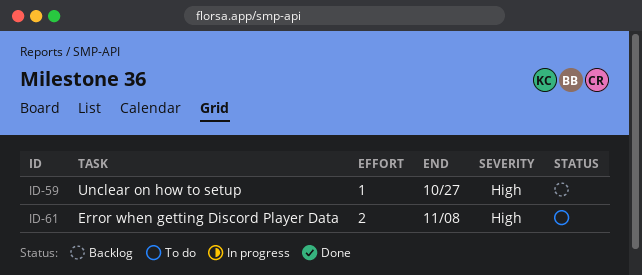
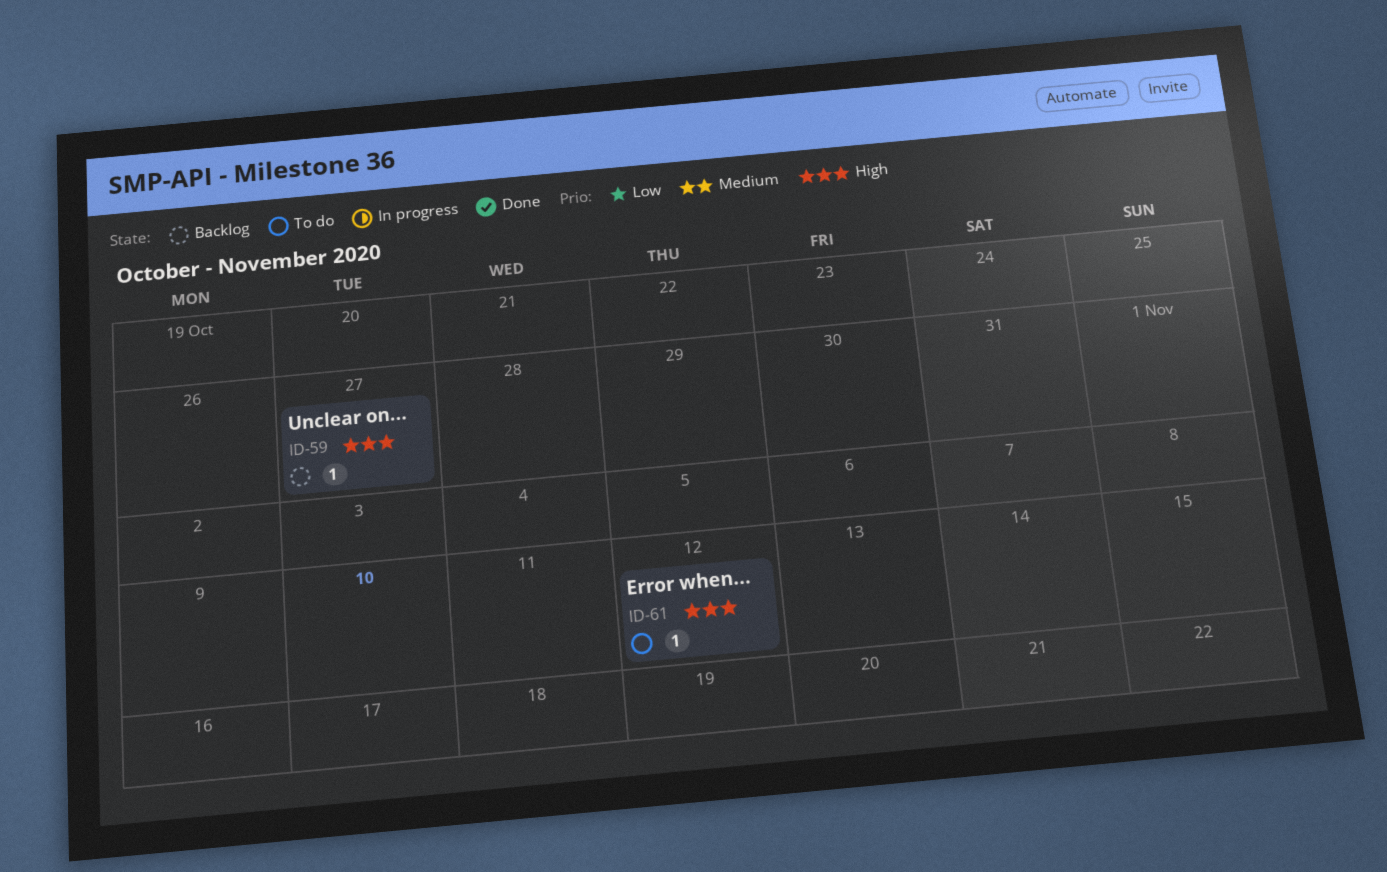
ID-61, estimate: 2 -> 1
ID-61, due: Nov 8 -> Nov 12

